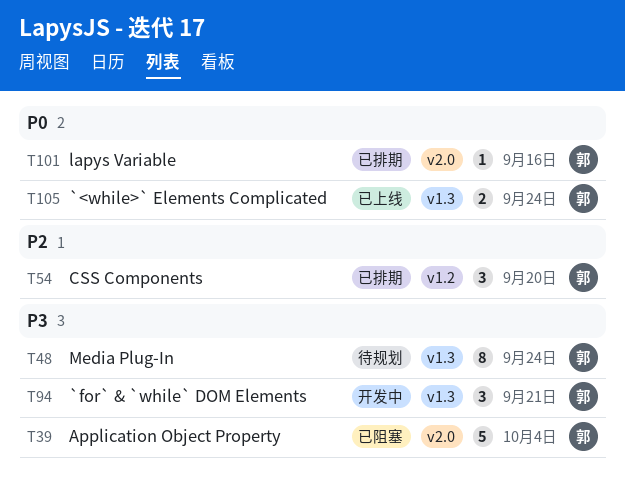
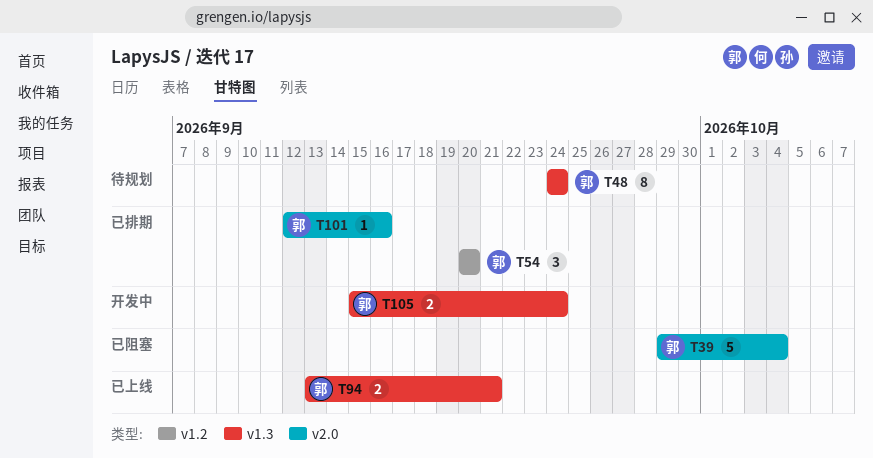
T94, status: 开发中 -> 已上线
T94, estimate: 3 -> 2
T105, status: 已上线 -> 开发中

